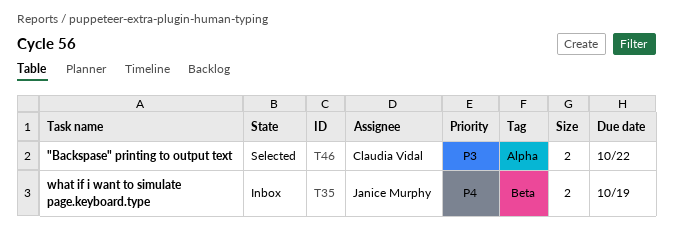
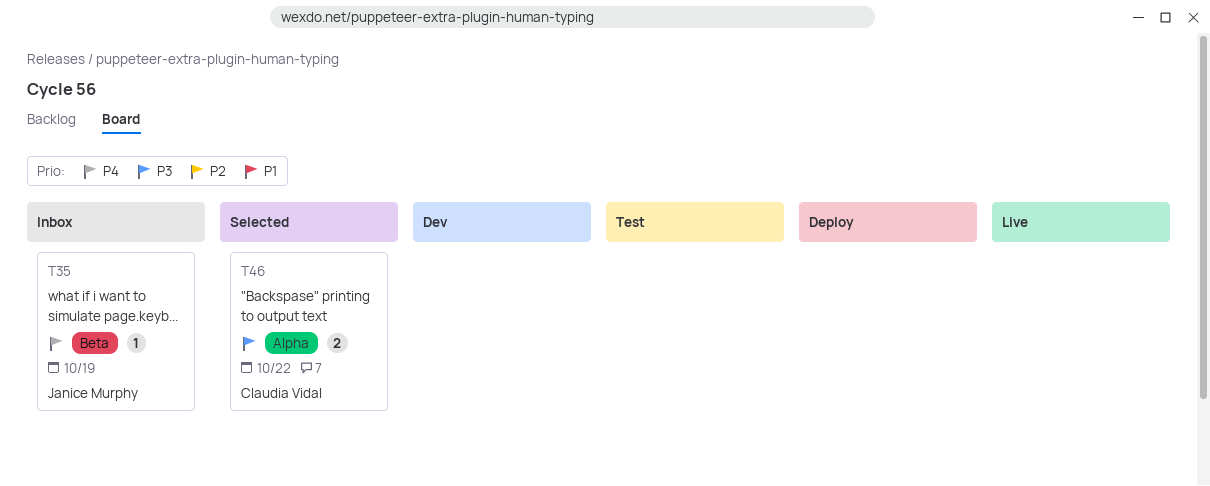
T35, estimate: 2 -> 1

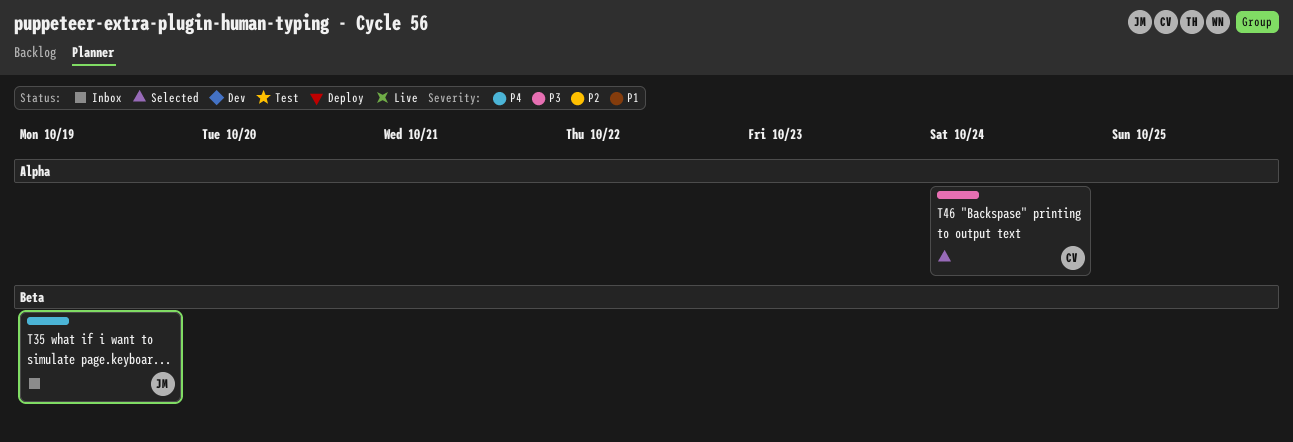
T46, due: Oct 22 -> Oct 24

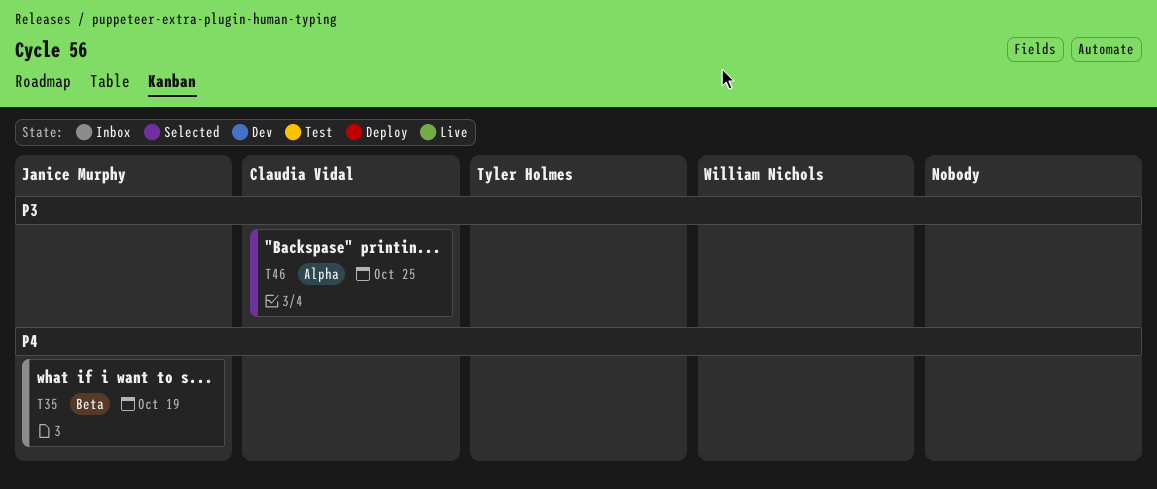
T46, due: Oct 24 -> Oct 25

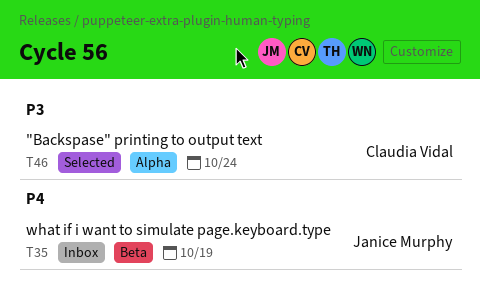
T46, due: Oct 25 -> Oct 24

